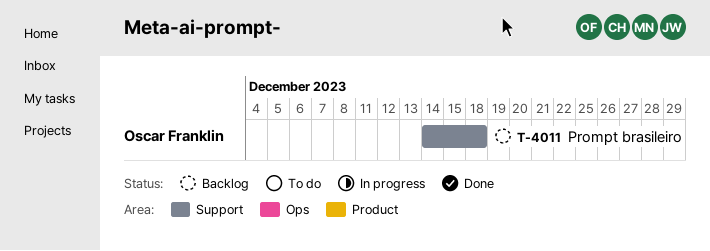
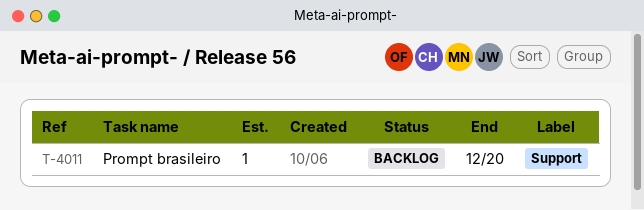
T-4011, due: Dec 18 -> Dec 20

